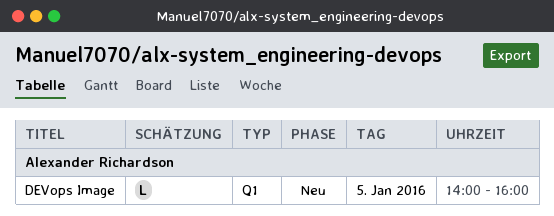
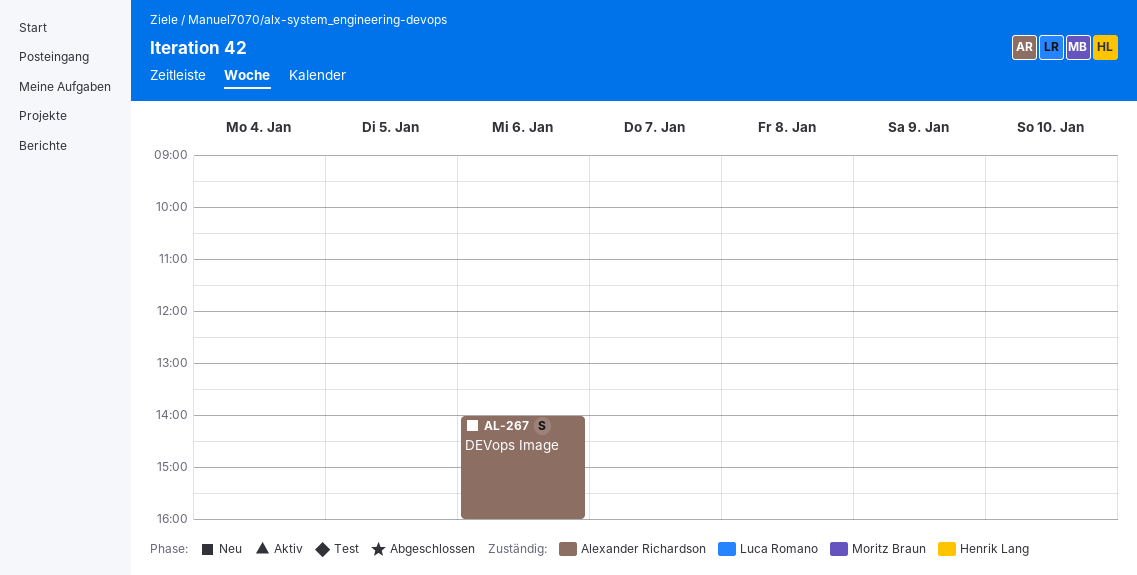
DEVops Image, estimate: L -> S
DEVops Image, day: Jan 5 -> Jan 6

